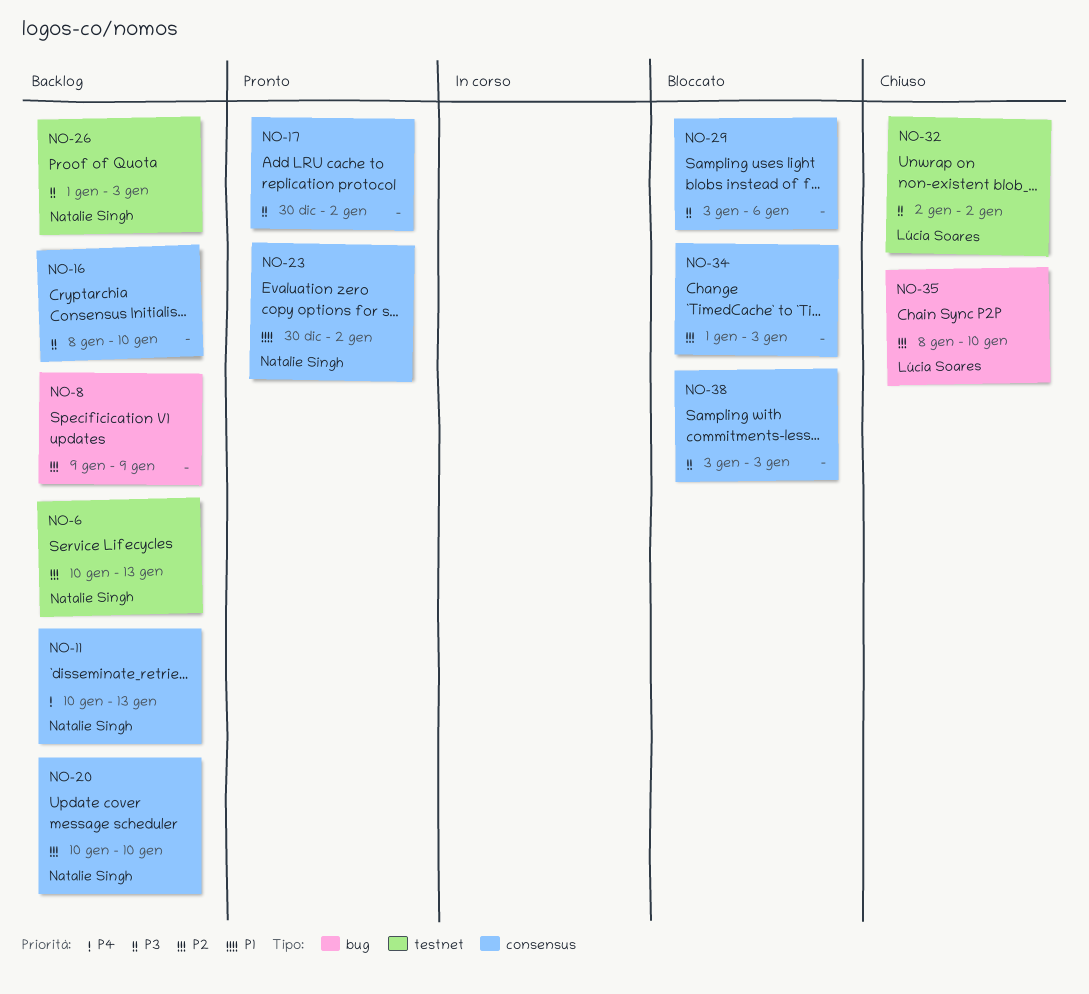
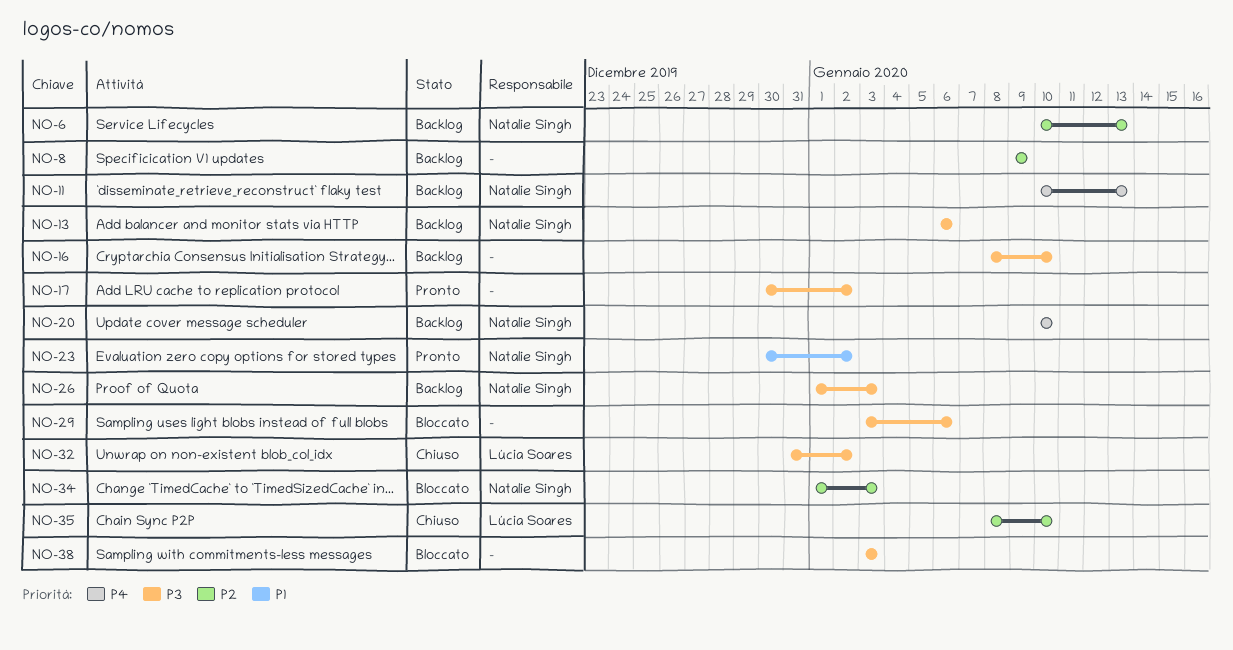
NO-13: none -> present
NO-20, priority: P2 -> P4
NO-32, start: Jan 2 -> Dec 31
NO-34, owner: none -> Natalie Singh

